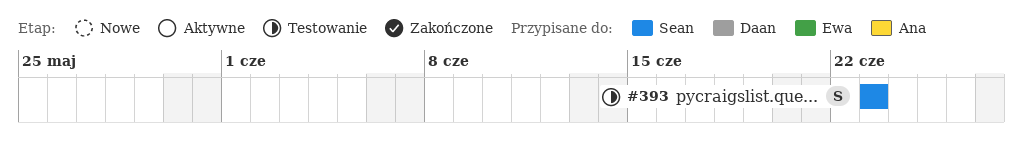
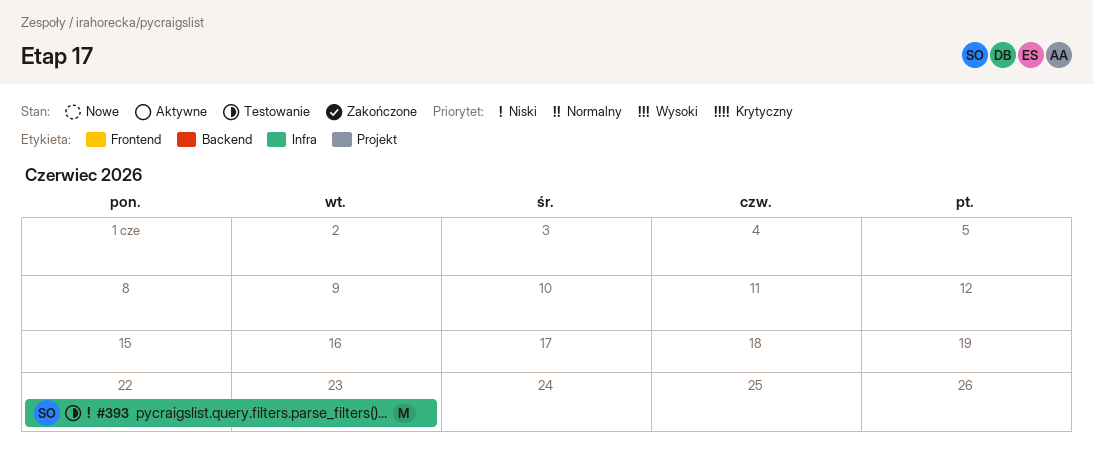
#393, estimate: S -> M
#393, start: Jun 23 -> Jun 22

